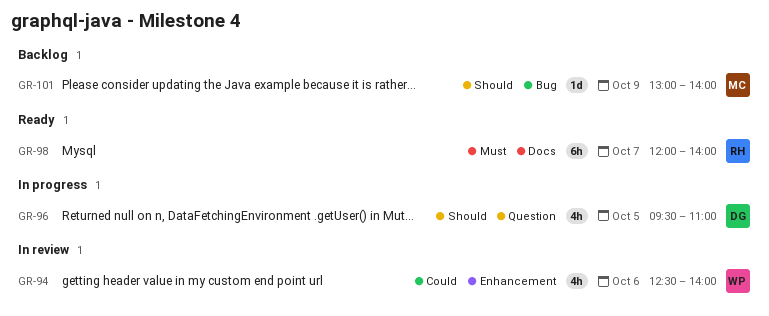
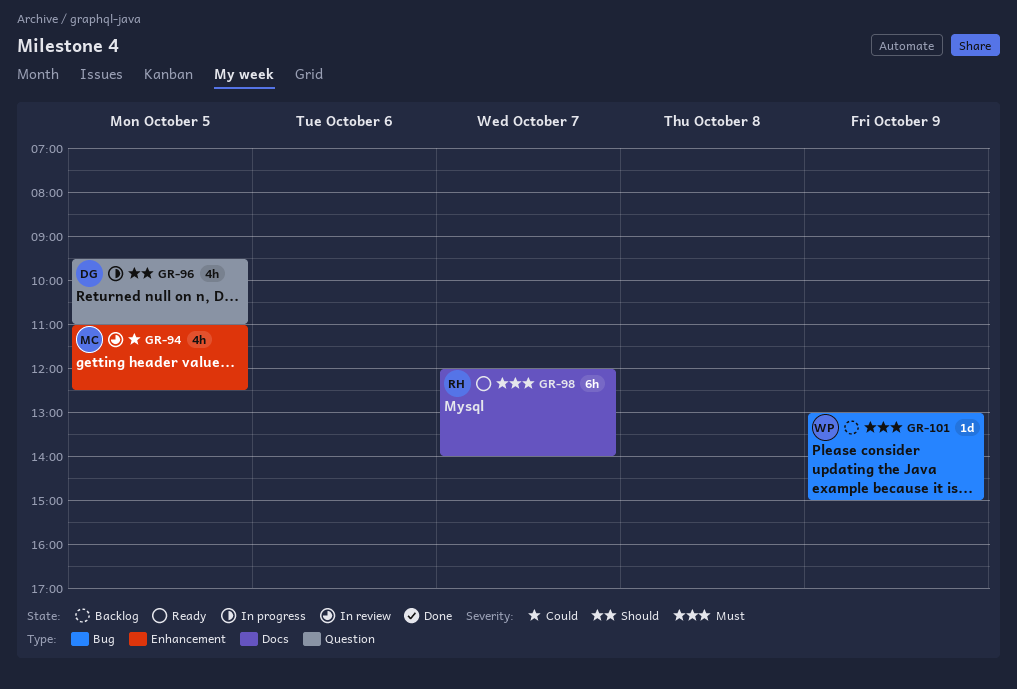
GR-94, owner: WP -> MC
GR-94, day: Oct 6 -> Oct 5
GR-94, begins: 12:30 -> 11:00
GR-94, ends: 14:00 -> 12:30
GR-101, owner: MC -> WP
GR-101, priority: Should -> Must
GR-101, ends: 14:00 -> 15:00

